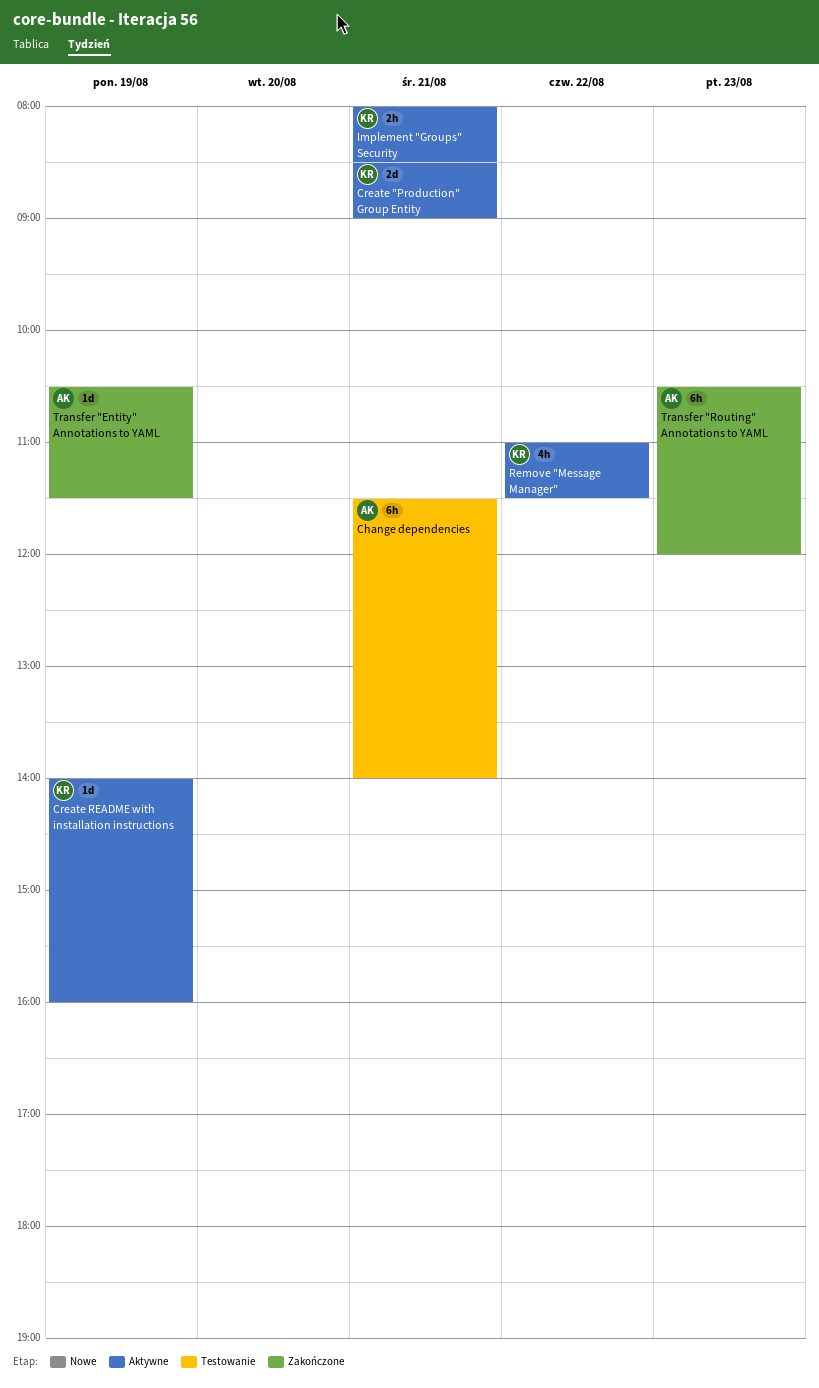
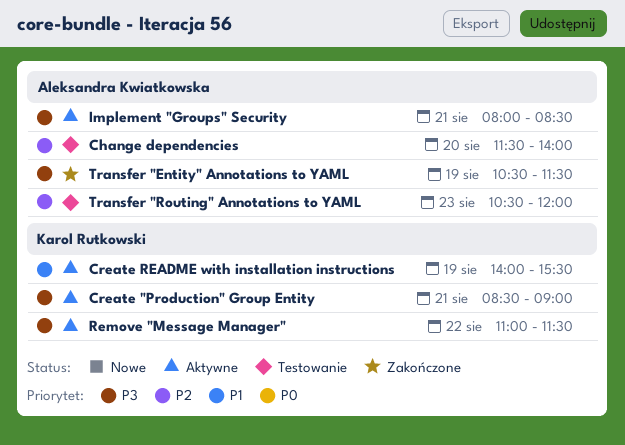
Change dependencies, day: Aug 21 -> Aug 20
Create README with installation instructions, ends: 16:00 -> 15:30
Implement "Groups" Security, owner: Karol Rutkowski -> Aleksandra Kwiatkowska
Transfer "Routing" Annotations to YAML, status: Zakończone -> Testowanie

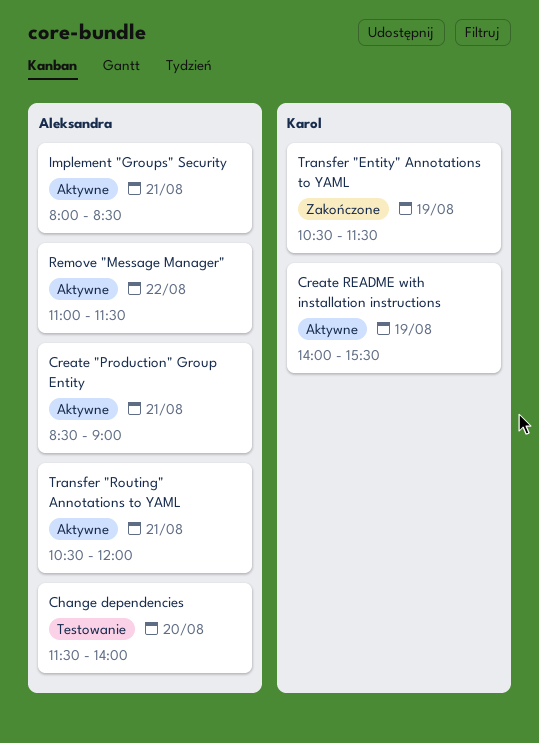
Create "Production" Group Entity, owner: Karol Rutkowski -> Aleksandra Kwiatkowska
Remove "Message Manager", owner: Karol Rutkowski -> Aleksandra Kwiatkowska
Transfer "Entity" Annotations to YAML, owner: Aleksandra Kwiatkowska -> Karol Rutkowski
Transfer "Routing" Annotations to YAML, status: Testowanie -> Aktywne
Transfer "Routing" Annotations to YAML, day: Aug 23 -> Aug 21

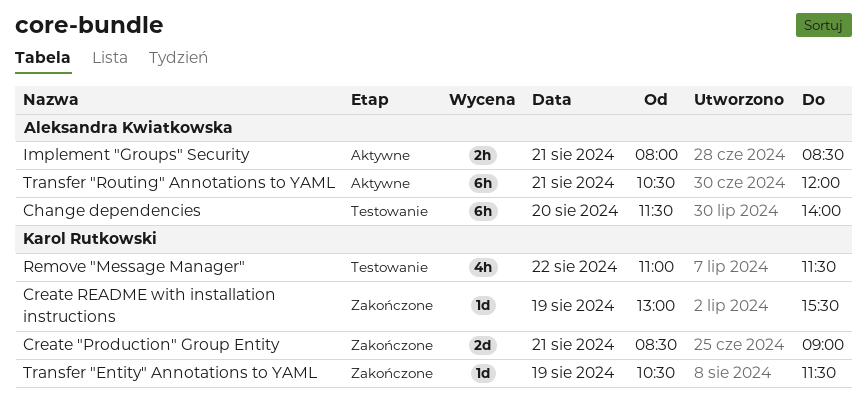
Create "Production" Group Entity, status: Aktywne -> Zakończone
Create "Production" Group Entity, owner: Aleksandra Kwiatkowska -> Karol Rutkowski
Create README with installation instructions, status: Aktywne -> Zakończone
Create README with installation instructions, begins: 14:00 -> 13:00
Remove "Message Manager", status: Aktywne -> Testowanie
Remove "Message Manager", owner: Aleksandra Kwiatkowska -> Karol Rutkowski

